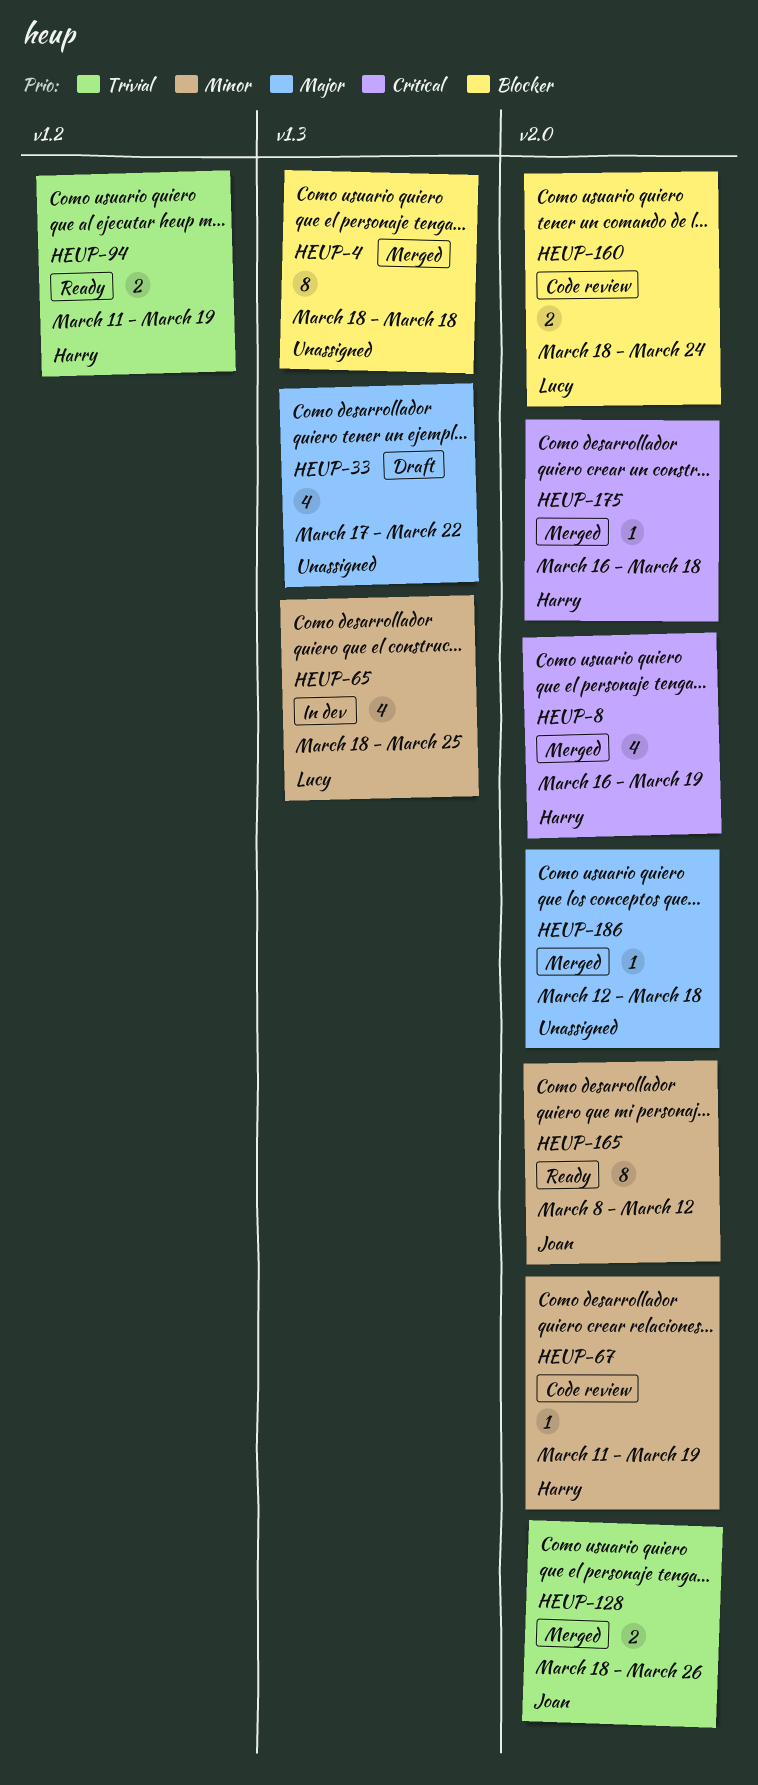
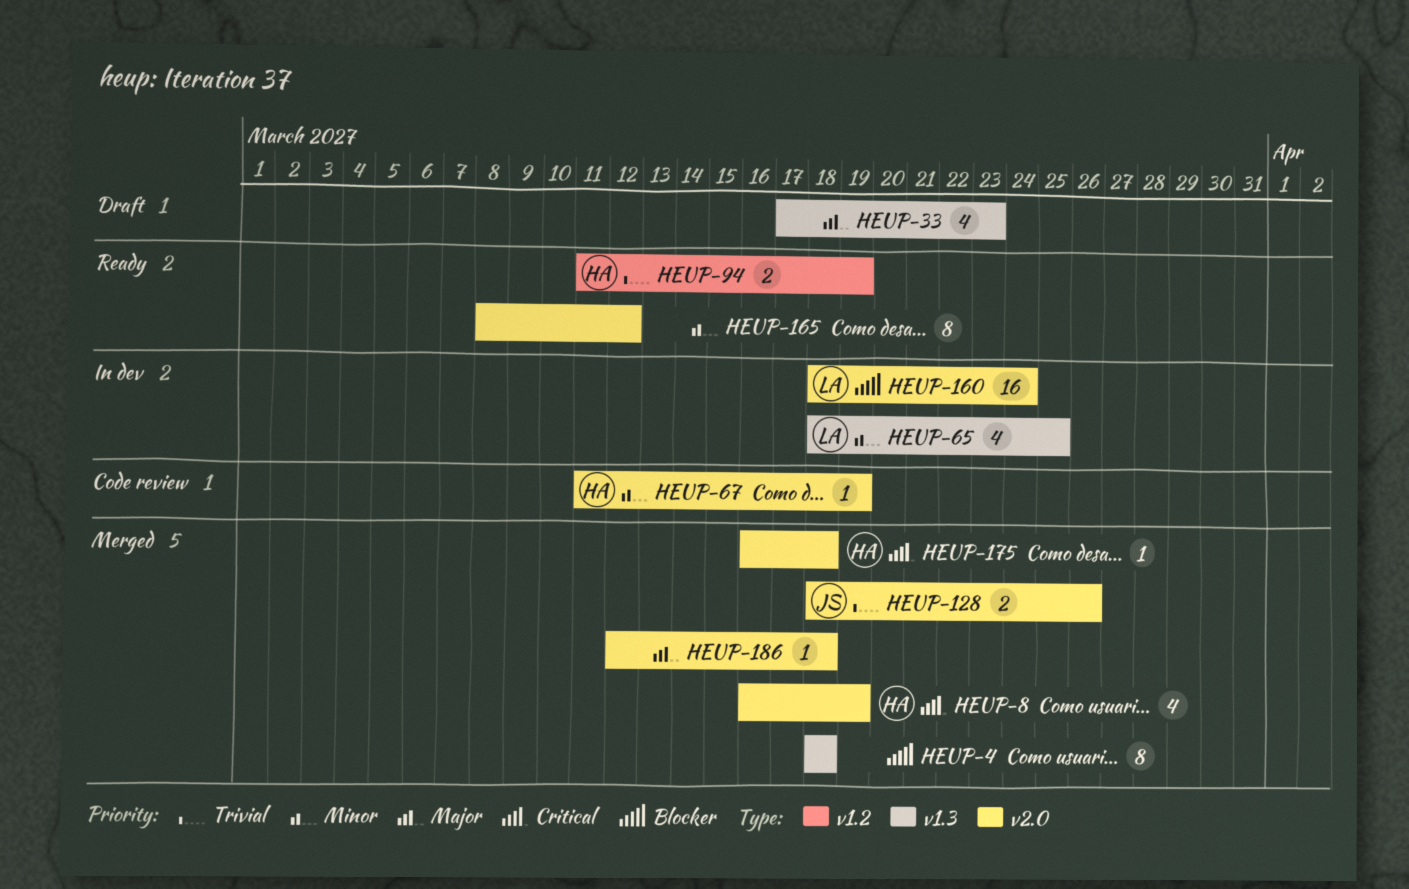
HEUP-33, due: Mar 22 -> Mar 23
HEUP-160, status: Code review -> In dev
HEUP-160, estimate: 2 -> 16
HEUP-165, owner: Joan -> none

